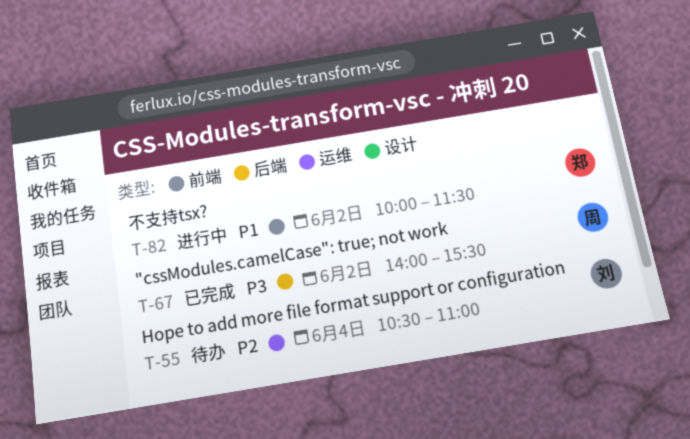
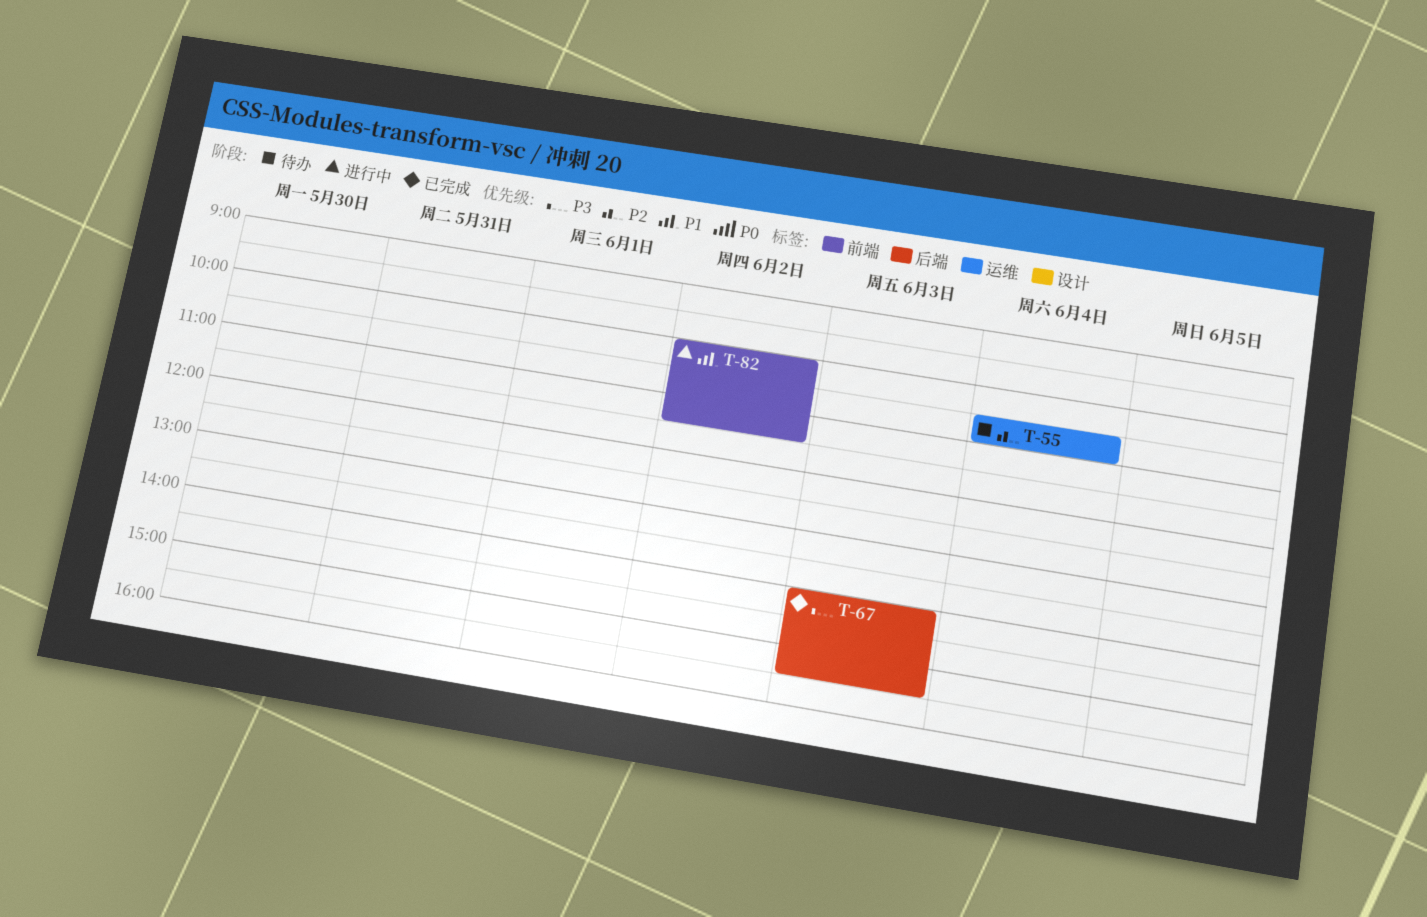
T-67, day: Jun 2 -> Jun 3

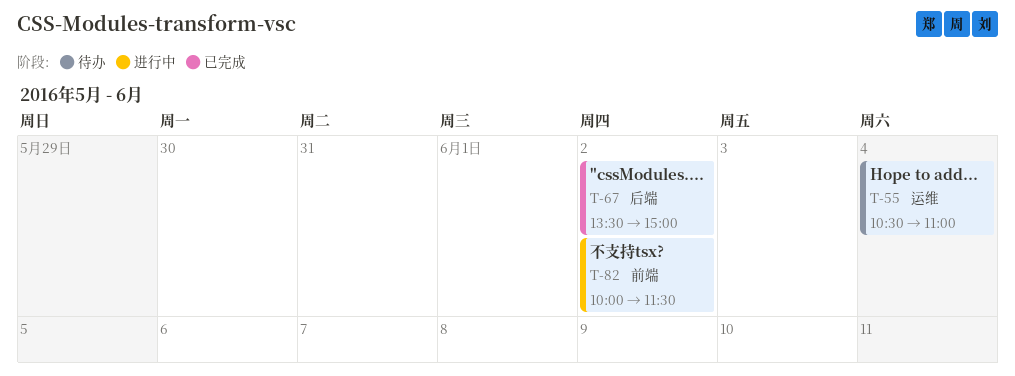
T-67, day: Jun 3 -> Jun 2
T-67, begins: 14:00 -> 13:30
T-67, ends: 15:30 -> 15:00

